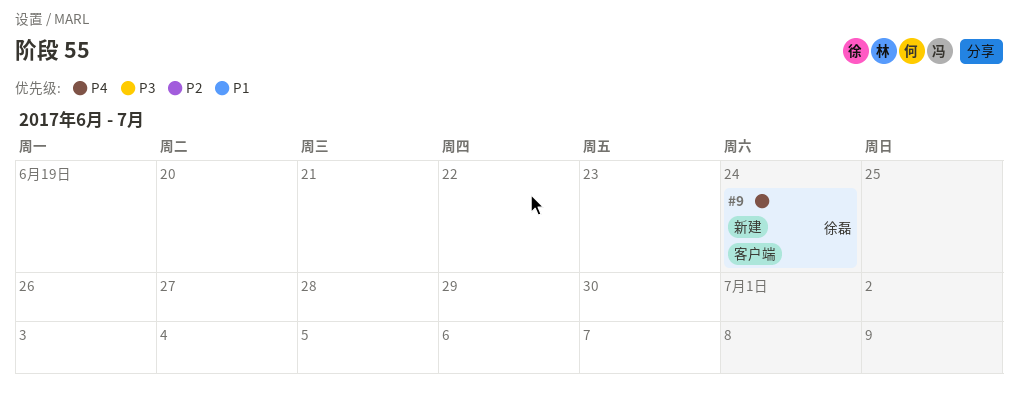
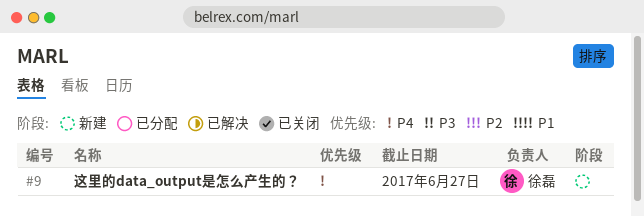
#9, due: Jun 24 -> Jun 27

